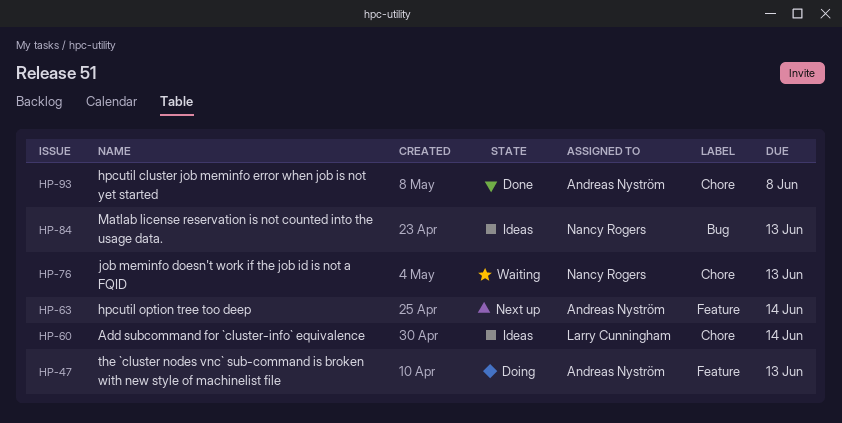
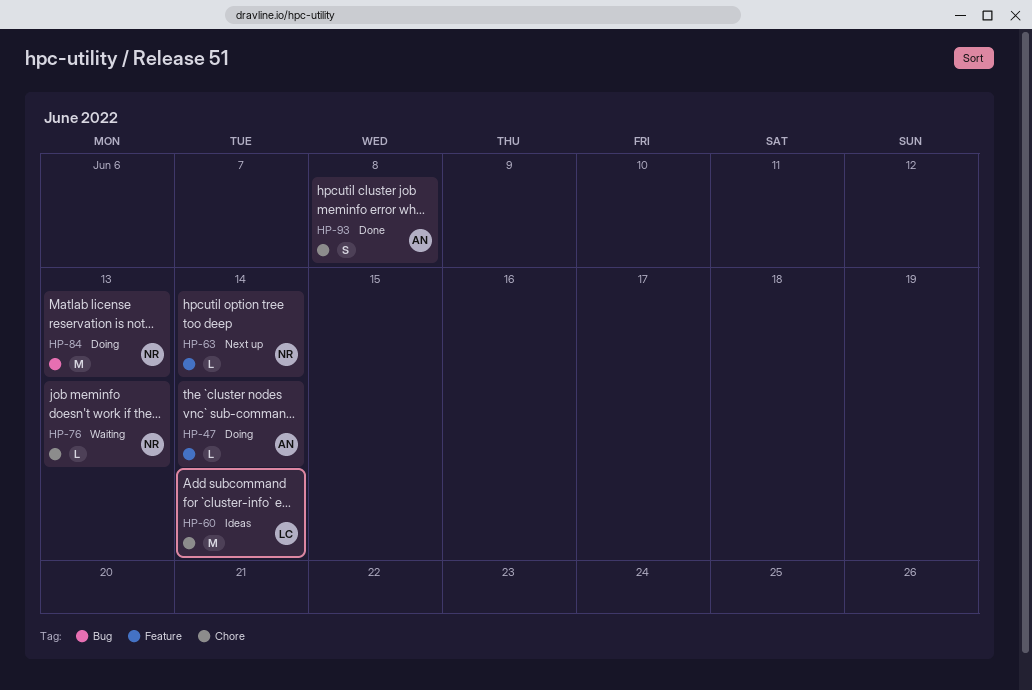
HP-47, due: Jun 13 -> Jun 14
HP-63, owner: Andreas Nyström -> Nancy Rogers
HP-84, status: Ideas -> Doing

